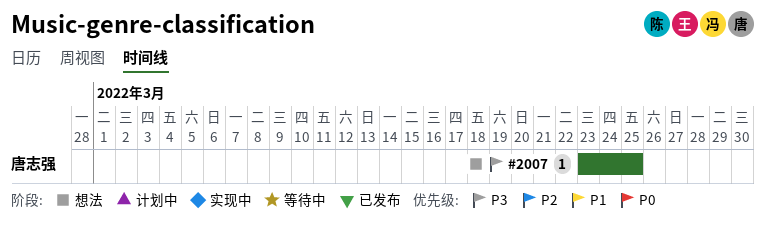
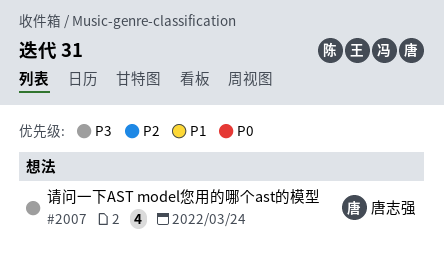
#2007, estimate: 1 -> 4
#2007, due: Mar 25 -> Mar 24

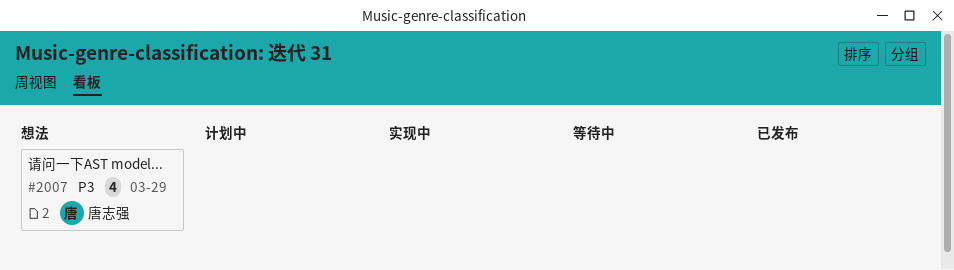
#2007, due: Mar 24 -> Mar 29

